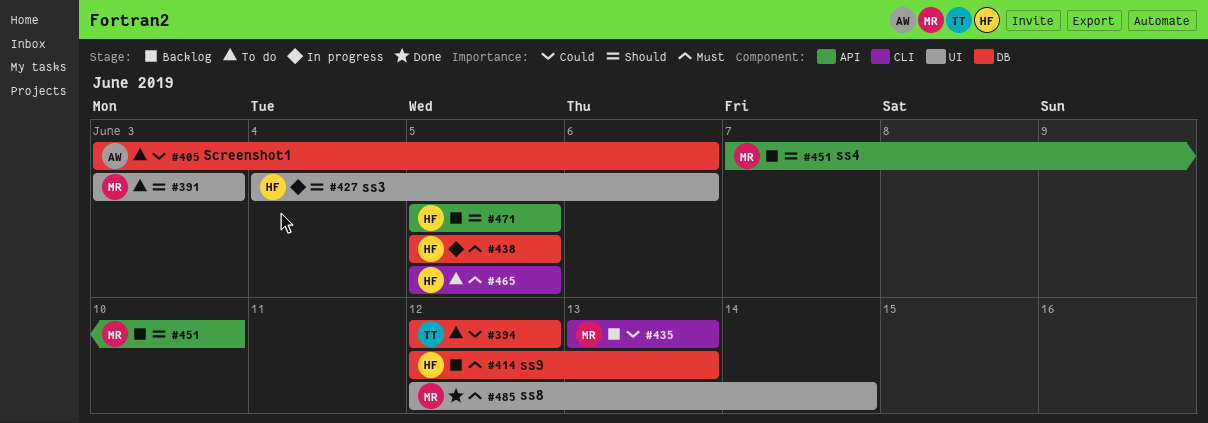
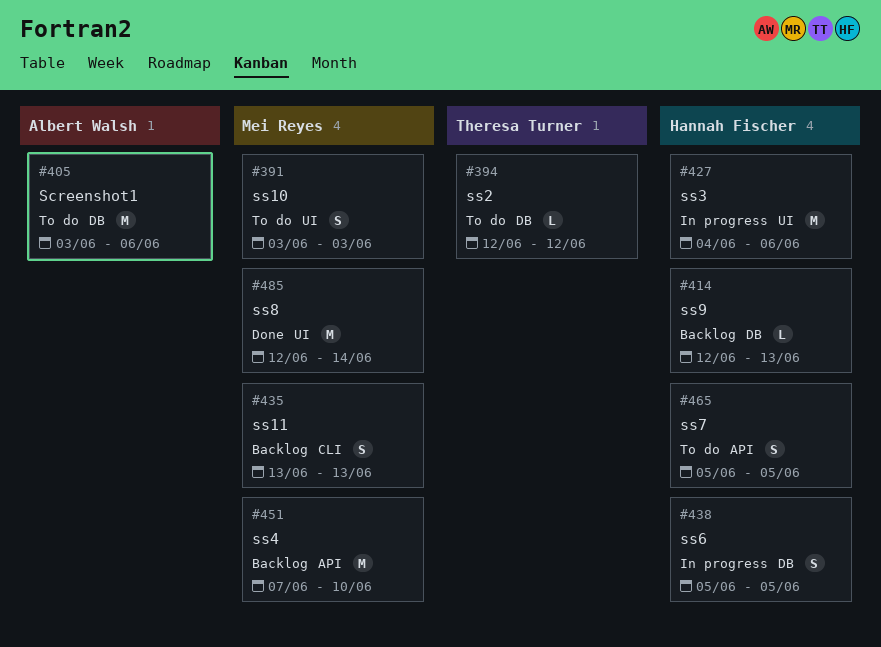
#465, label: CLI -> API
#471: present -> none

